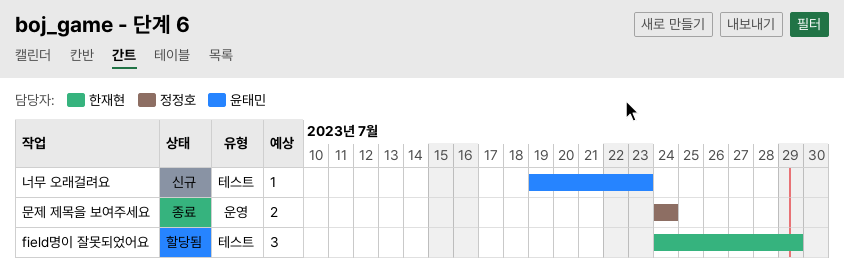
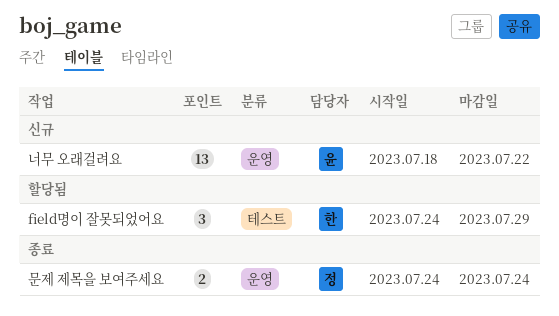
너무 오래걸려요, label: 테스트 -> 운영
너무 오래걸려요, estimate: 1 -> 13
너무 오래걸려요, start: Jul 19 -> Jul 18
너무 오래걸려요, due: Jul 23 -> Jul 22

